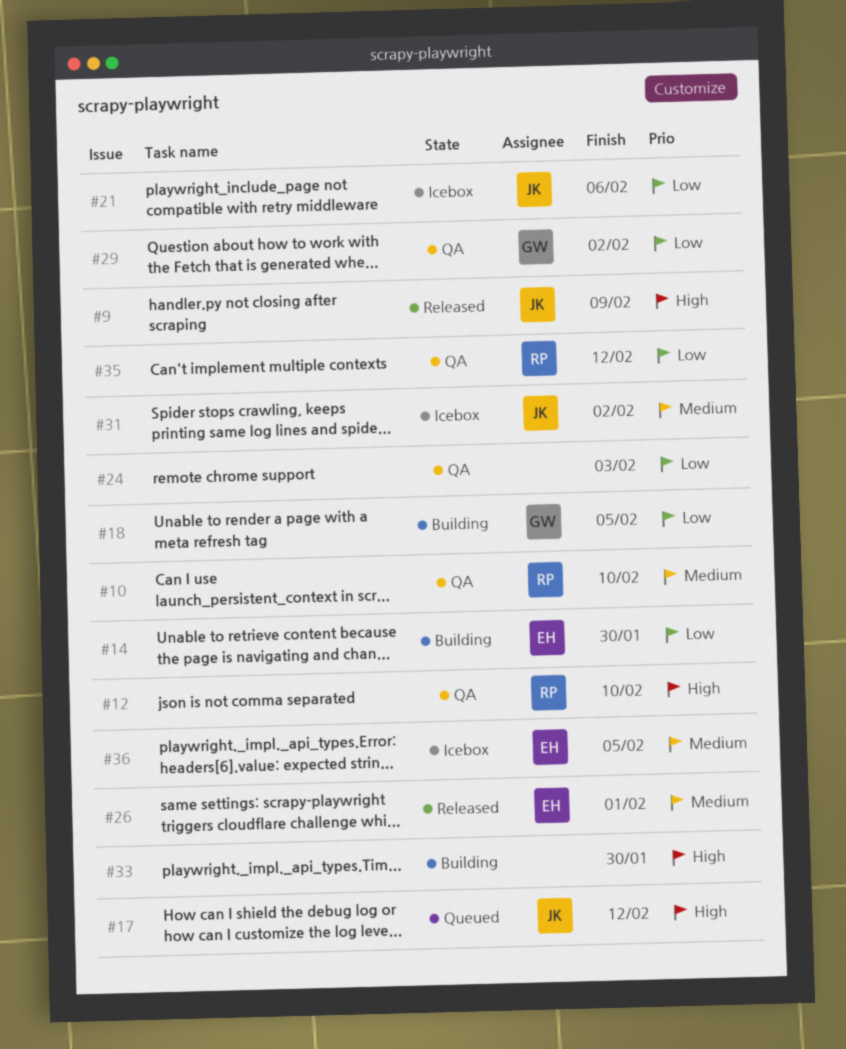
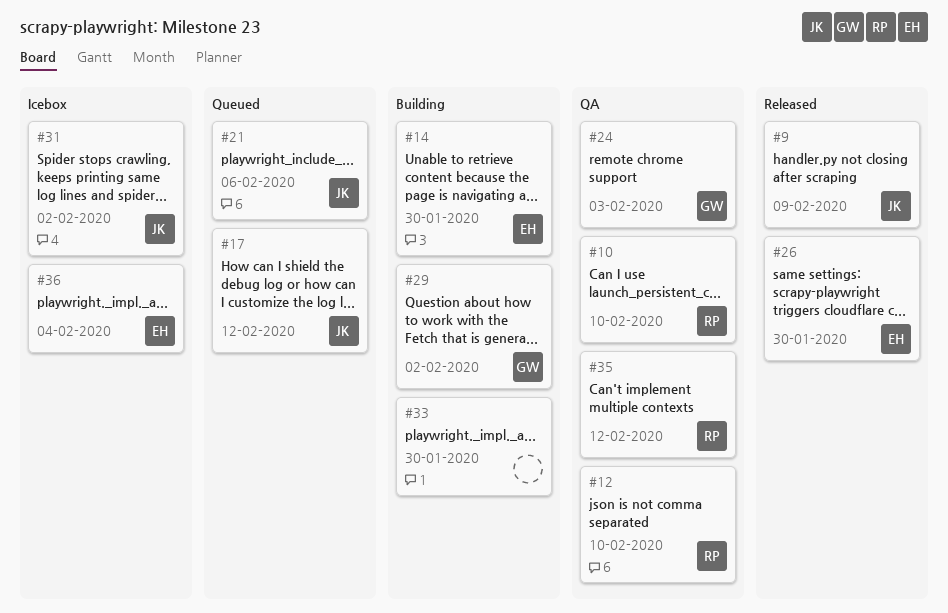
#18: present -> none
#21, status: Icebox -> Queued
#24, owner: none -> GW
#26, due: Feb 1 -> Jan 30
#29, status: QA -> Building
#36, due: Feb 5 -> Feb 4

